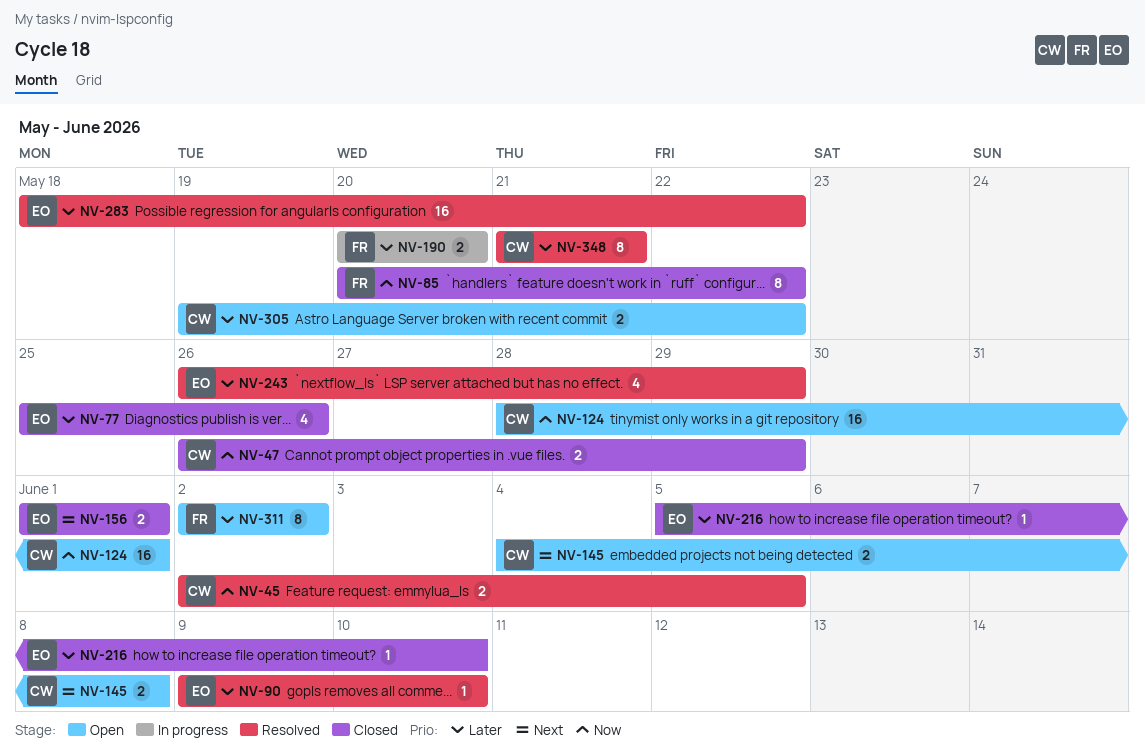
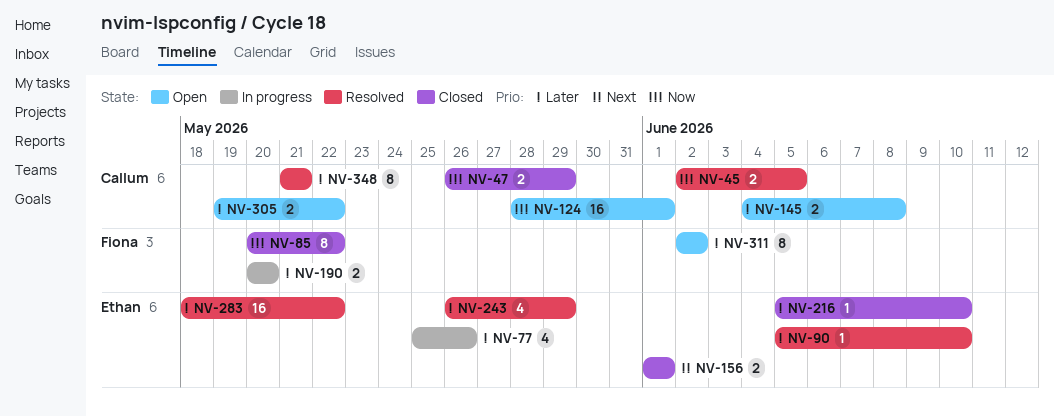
NV-77, status: Closed -> In progress
NV-90, start: Jun 9 -> Jun 5
NV-145, priority: Next -> Later

